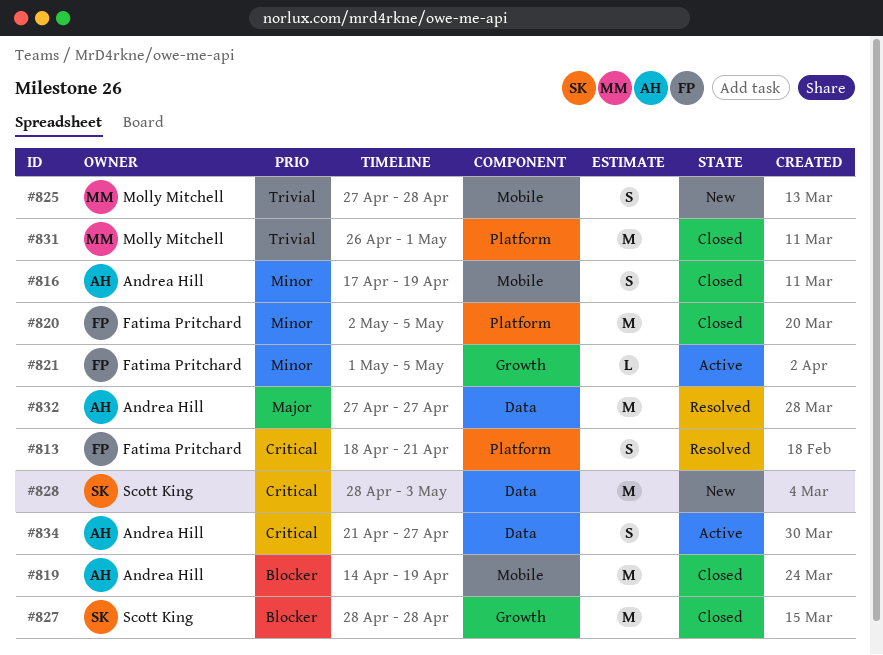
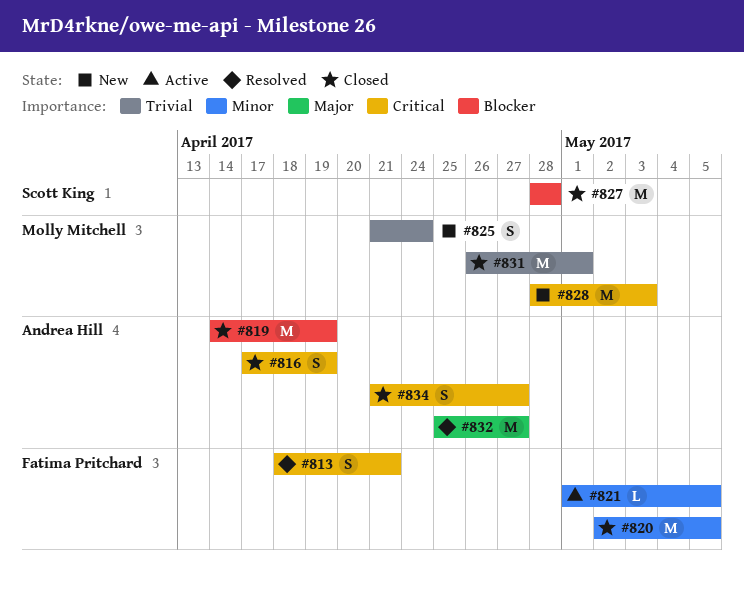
#816, priority: Minor -> Critical
#825, start: Apr 27 -> Apr 21
#825, due: Apr 28 -> Apr 24
#828, owner: Scott King -> Molly Mitchell
#832, start: Apr 27 -> Apr 25
#834, status: Active -> Closed

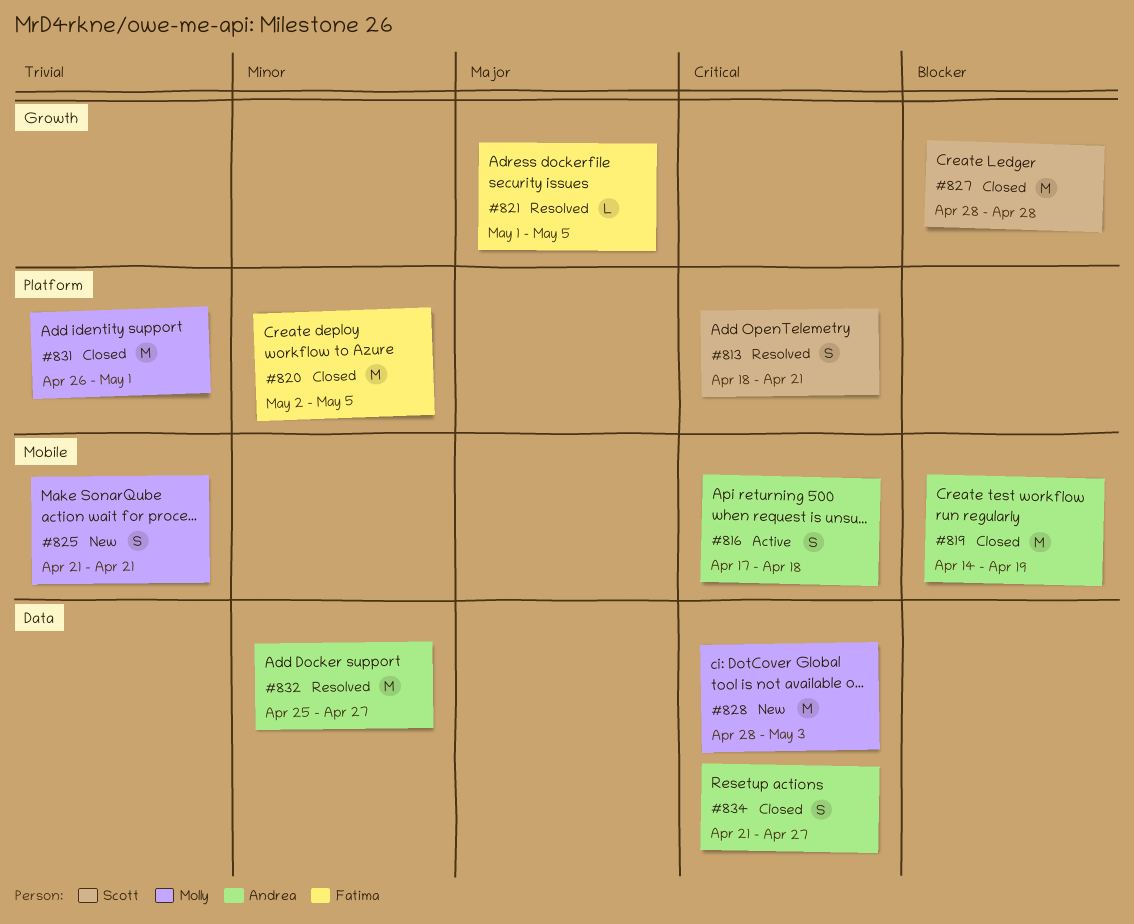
#813, owner: Fatima Pritchard -> Scott King
#816, status: Closed -> Active
#816, due: Apr 19 -> Apr 18
#821, status: Active -> Resolved
#821, priority: Minor -> Major
#825, due: Apr 24 -> Apr 21
#832, priority: Major -> Minor

